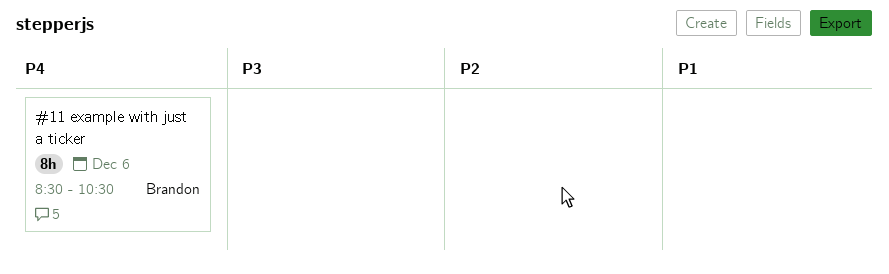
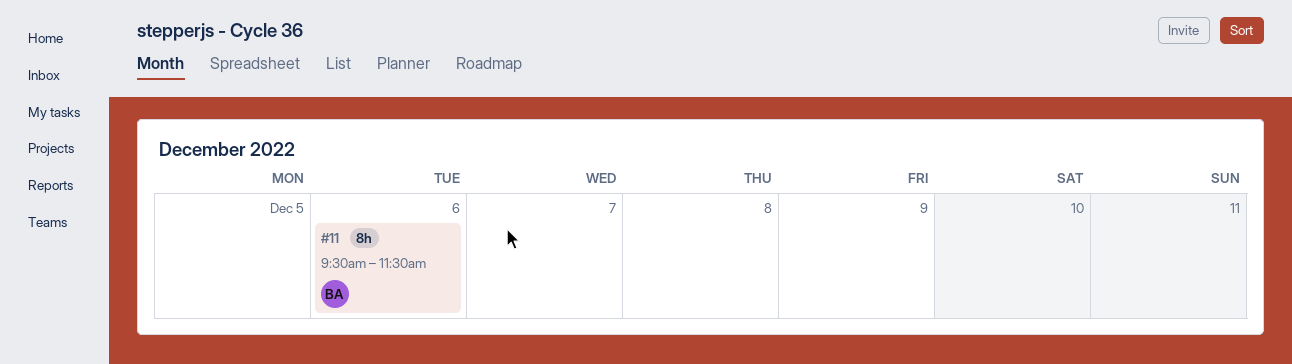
#11, begins: 08:30 -> 09:30
#11, ends: 10:30 -> 11:30

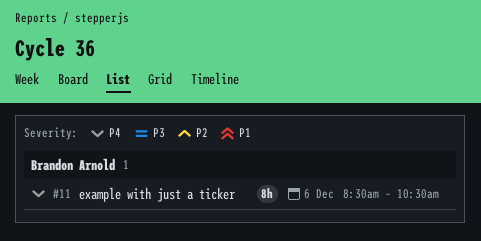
#11, begins: 09:30 -> 08:30
#11, ends: 11:30 -> 10:30

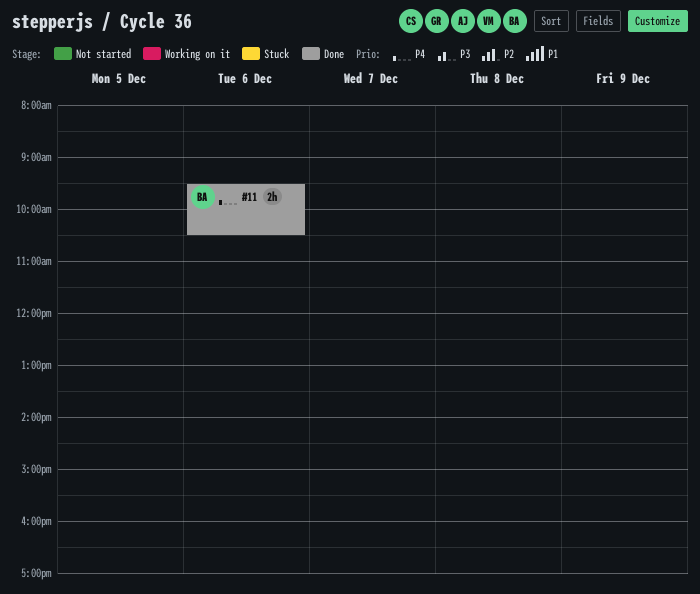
#11, estimate: 8h -> 2h
#11, begins: 08:30 -> 09:30

